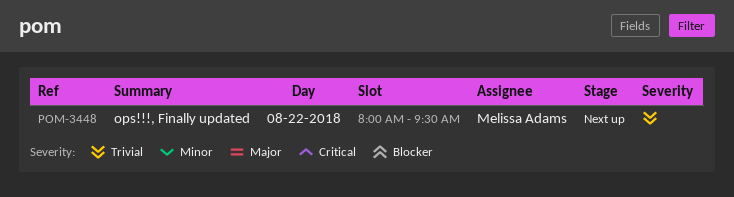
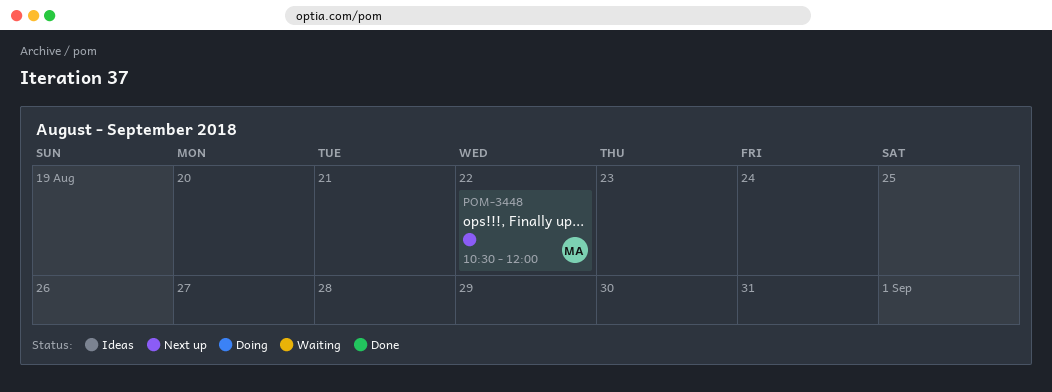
POM-3448, begins: 08:00 -> 10:30
POM-3448, ends: 09:30 -> 12:00

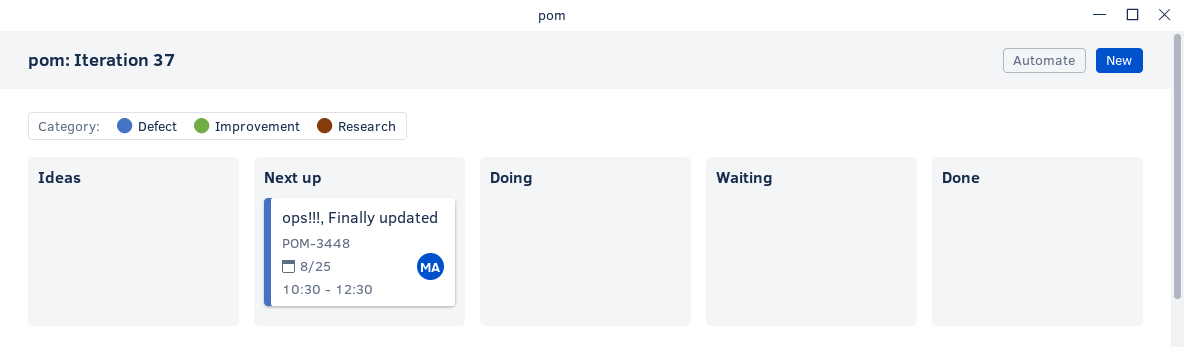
POM-3448, day: Aug 22 -> Aug 25
POM-3448, ends: 12:00 -> 12:30

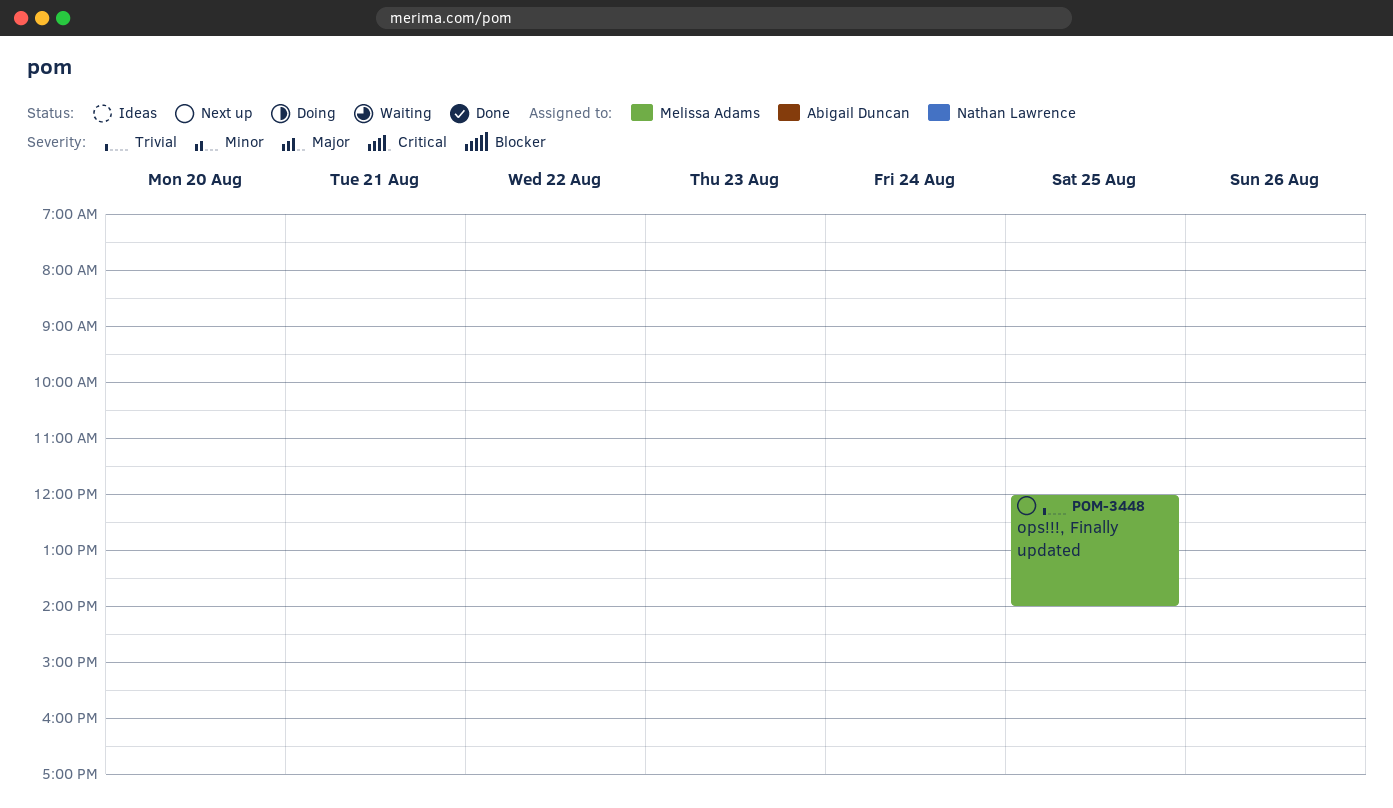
POM-3448, begins: 10:30 -> 12:00
POM-3448, ends: 12:30 -> 14:00

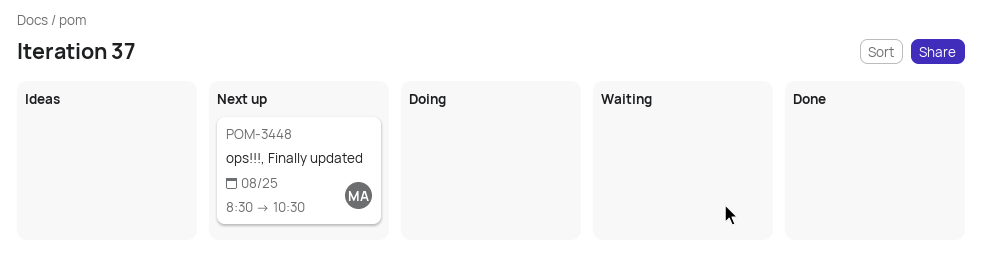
POM-3448, begins: 12:00 -> 08:30
POM-3448, ends: 14:00 -> 10:30

